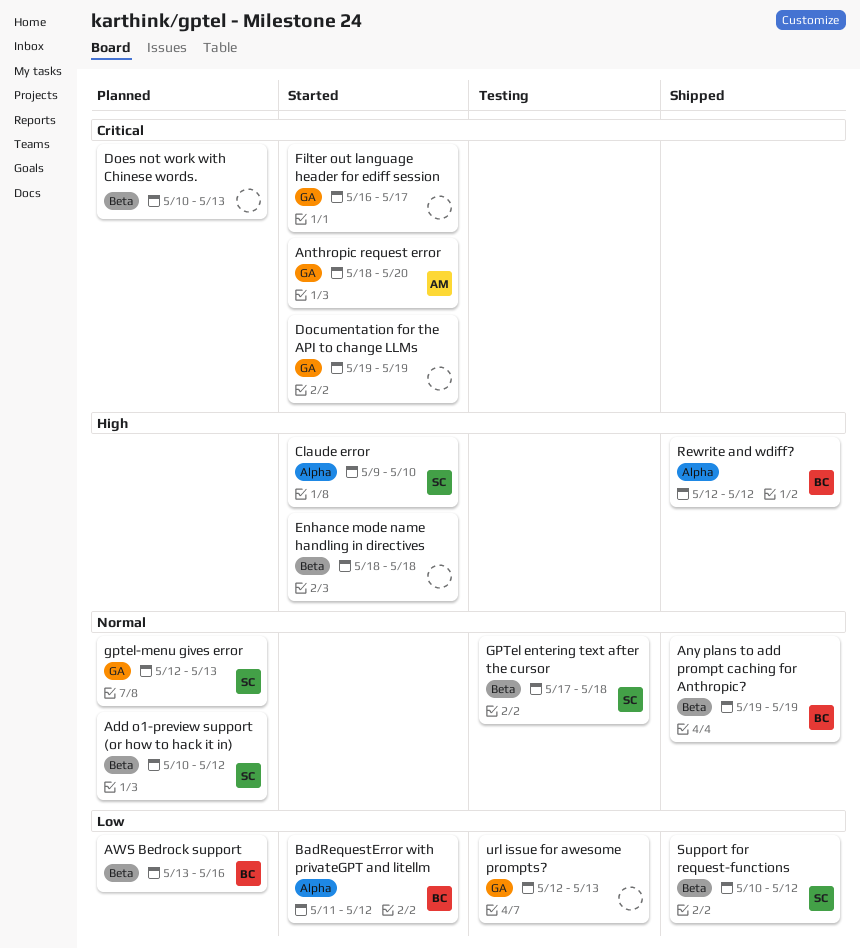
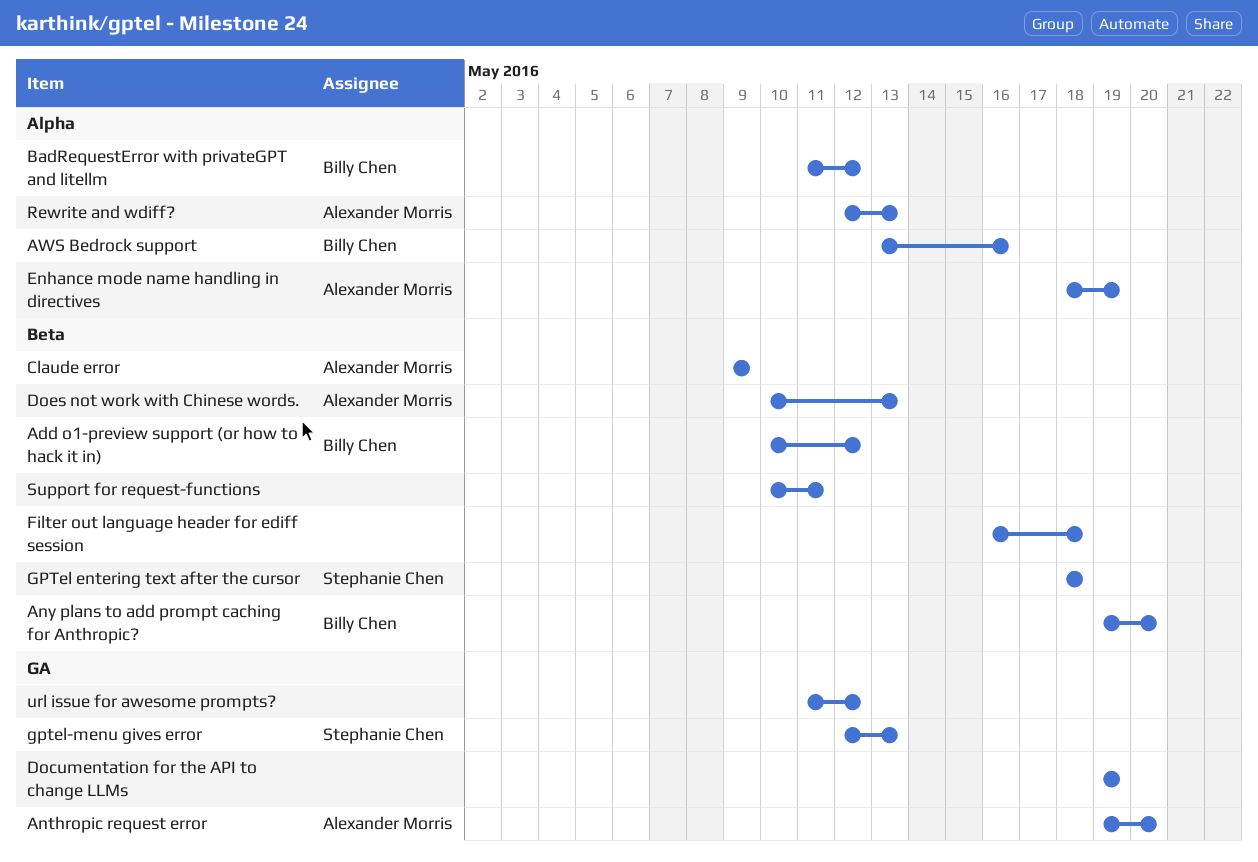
Add o1-preview support (or how to hack it in), owner: Stephanie Chen -> Billy Chen
Anthropic request error, start: May 18 -> May 19
Any plans to add prompt caching for Anthropic?, due: May 19 -> May 20
AWS Bedrock support, label: Beta -> Alpha
Claude error, owner: Stephanie Chen -> Alexander Morris
Claude error, label: Alpha -> Beta
Claude error, due: May 10 -> May 9
Does not work with Chinese words., owner: none -> Alexander Morris
Enhance mode name handling in directives, owner: none -> Alexander Morris
Enhance mode name handling in directives, label: Beta -> Alpha
Enhance mode name handling in directives, due: May 18 -> May 19
Filter out language header for ediff session, label: GA -> Beta
Filter out language header for ediff session, due: May 17 -> May 18
GPTel entering text after the cursor, start: May 17 -> May 18
Rewrite and wdiff?, owner: Billy Chen -> Alexander Morris
Rewrite and wdiff?, due: May 12 -> May 13
Support for request-functions, owner: Stephanie Chen -> none
Support for request-functions, due: May 12 -> May 11
url issue for awesome prompts?, start: May 12 -> May 11
url issue for awesome prompts?, due: May 13 -> May 12

